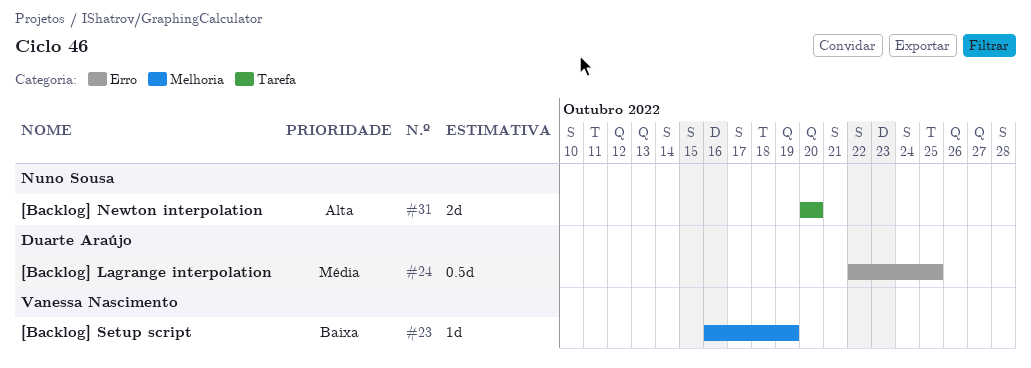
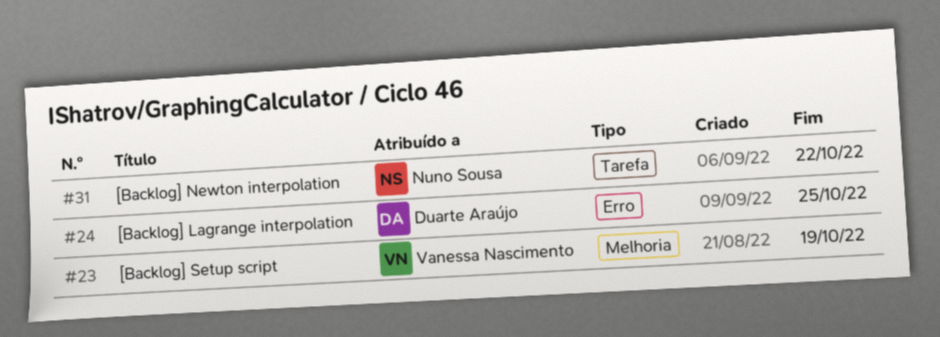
#31, due: Oct 20 -> Oct 22

